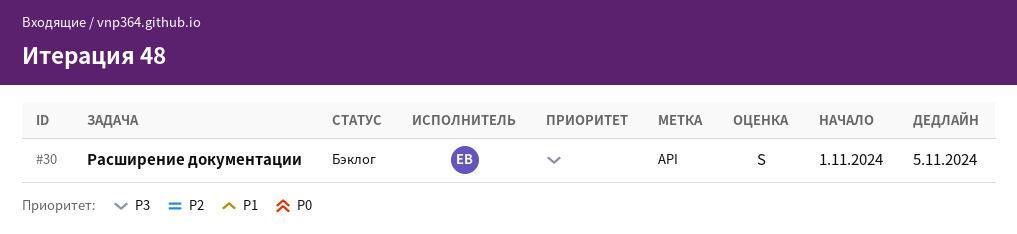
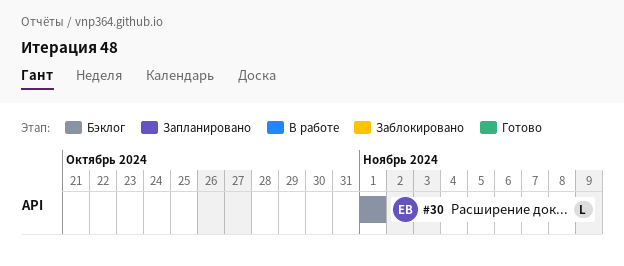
#30, estimate: S -> L
#30, due: Nov 5 -> Nov 1

